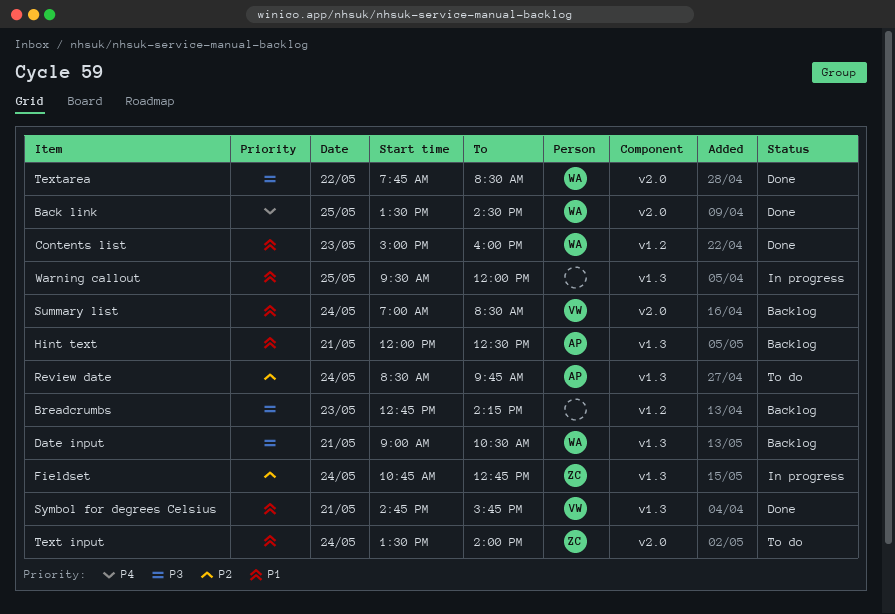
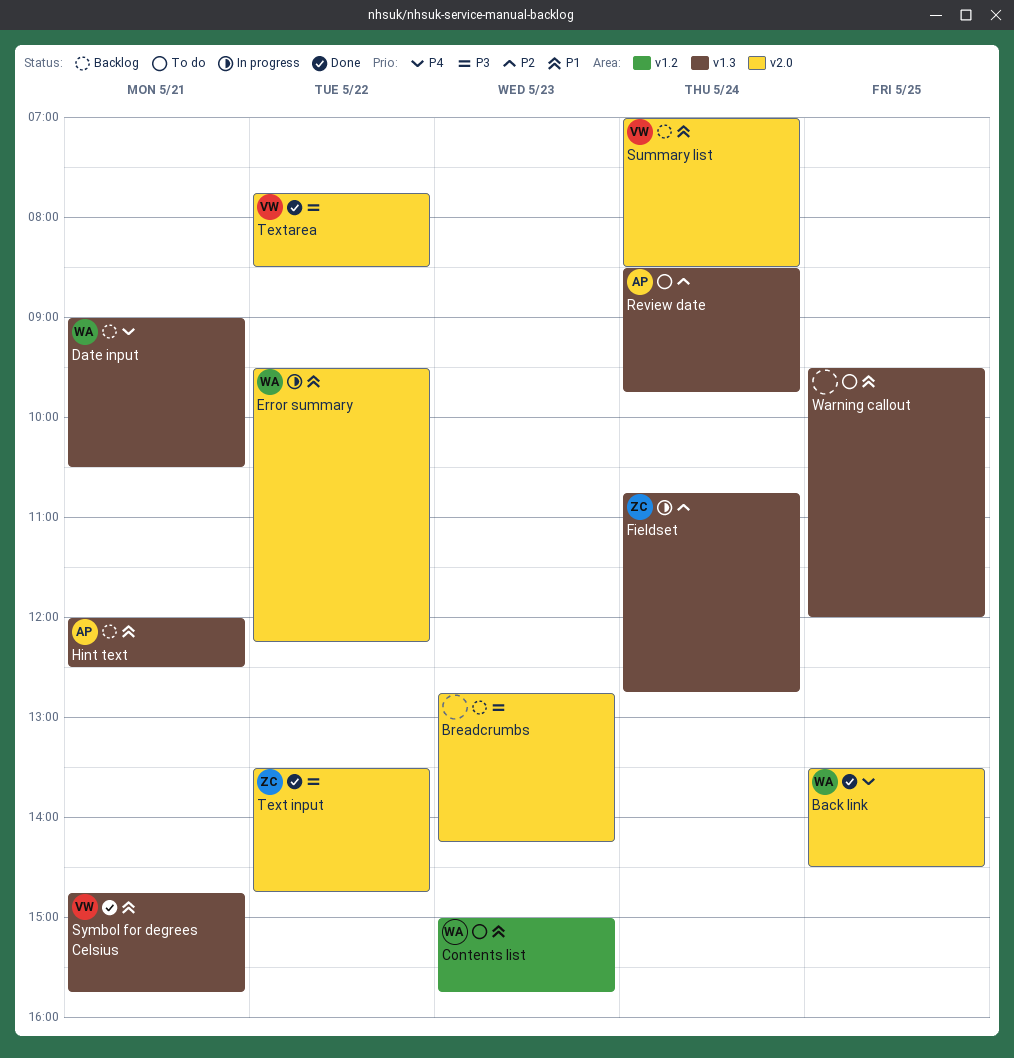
Breadcrumbs, label: v1.2 -> v2.0
Contents list, status: Done -> To do
Contents list, ends: 16:00 -> 15:45
Date input, priority: P3 -> P4
Error summary: none -> present
Text input, status: To do -> Done
Text input, priority: P1 -> P3
Text input, day: May 24 -> May 22
Text input, ends: 14:00 -> 14:45
Textarea, owner: WA -> VW
Warning callout, status: In progress -> To do

